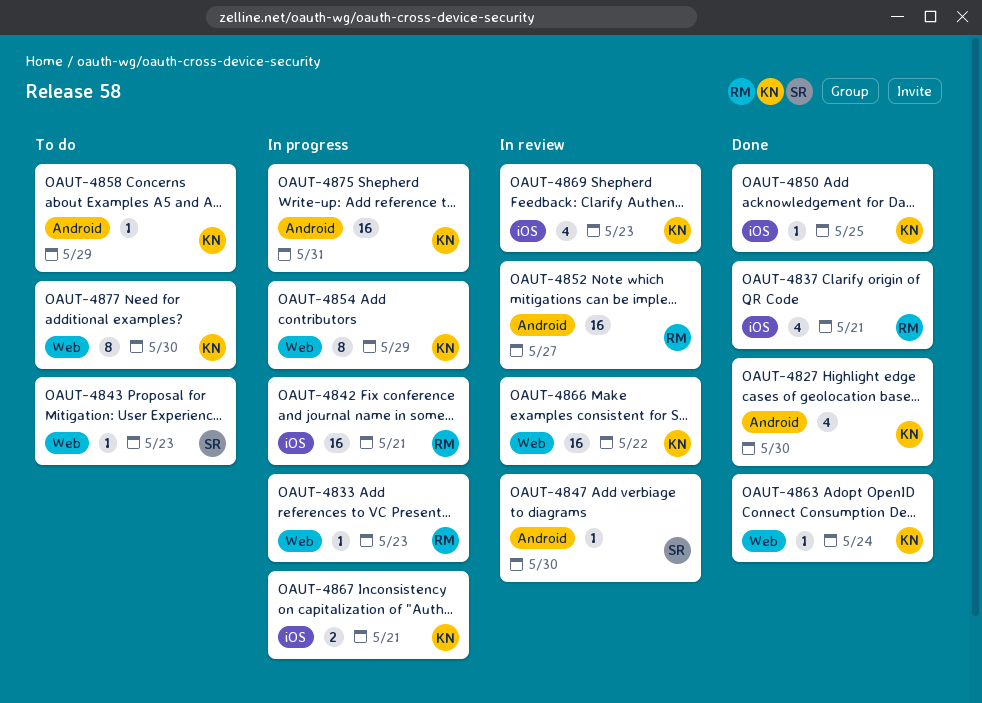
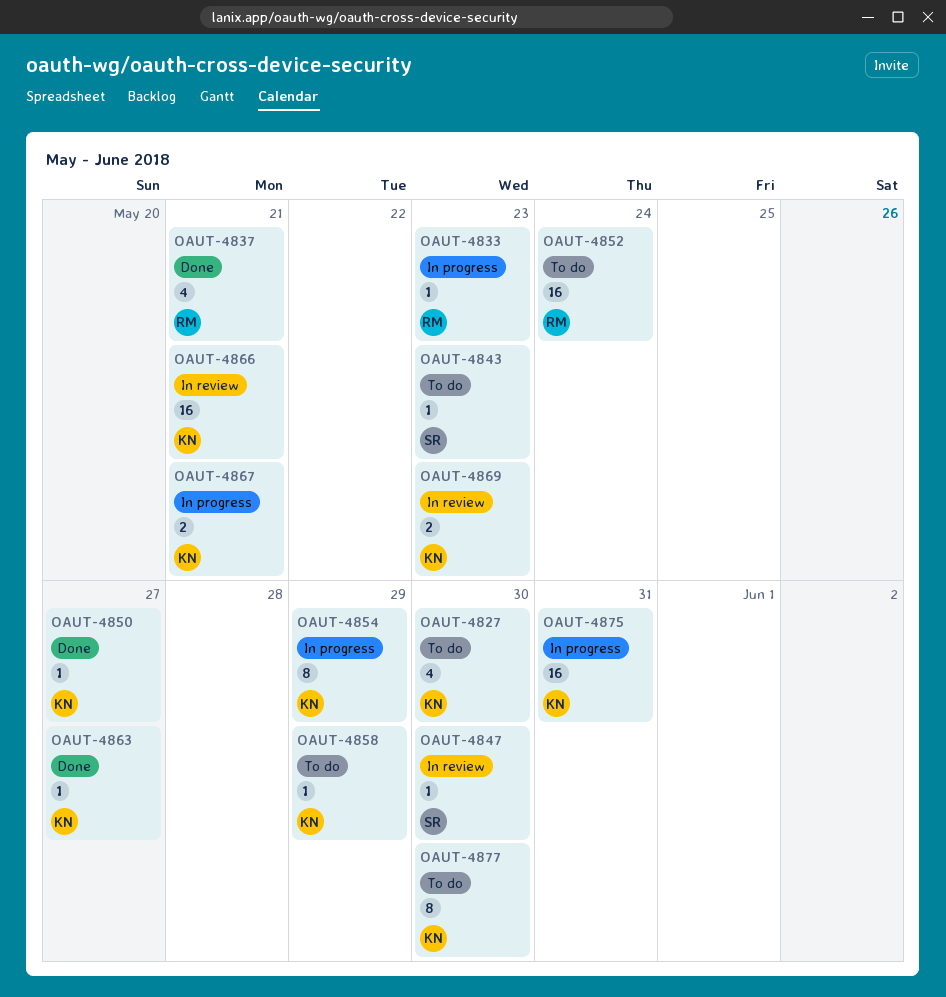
OAUT-4827, status: Done -> To do
OAUT-4842: present -> none
OAUT-4850, due: May 25 -> May 27
OAUT-4852, status: In review -> To do
OAUT-4852, due: May 27 -> May 24
OAUT-4863, due: May 24 -> May 27
OAUT-4866, due: May 22 -> May 21
OAUT-4869, estimate: 4 -> 2

